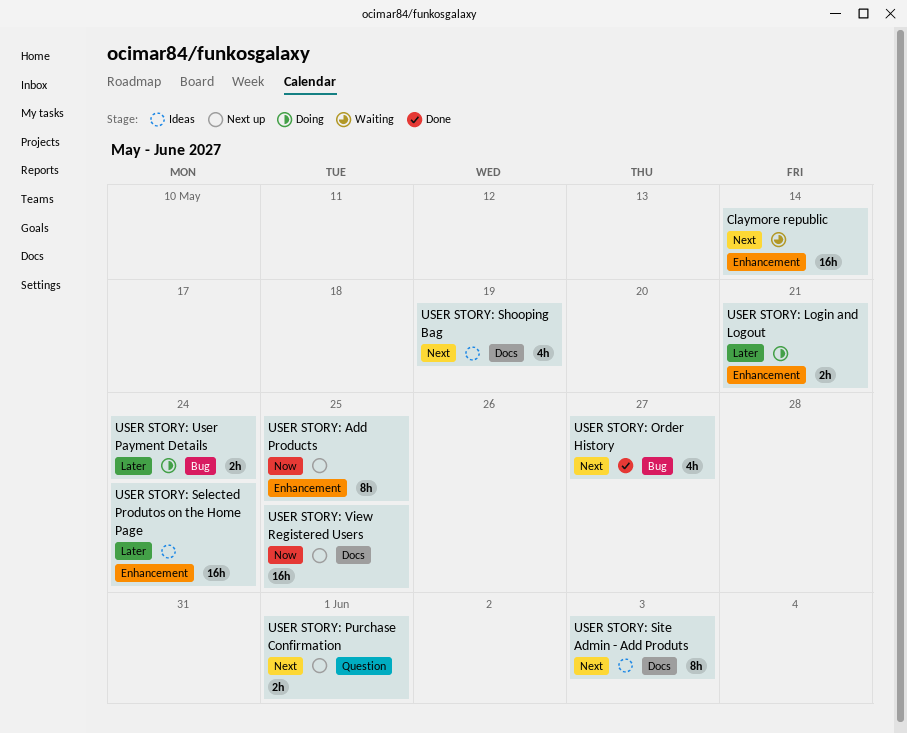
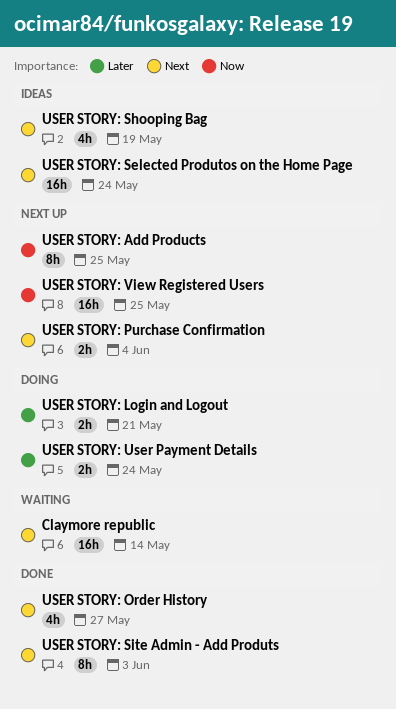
USER STORY: Purchase Confirmation, due: Jun 1 -> Jun 4
USER STORY: Selected Produtos on the Home Page, priority: Later -> Next
USER STORY: Site Admin - Add Produts, status: Ideas -> Done

